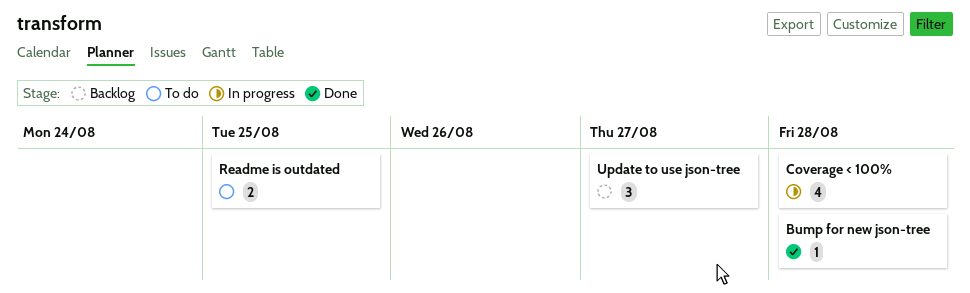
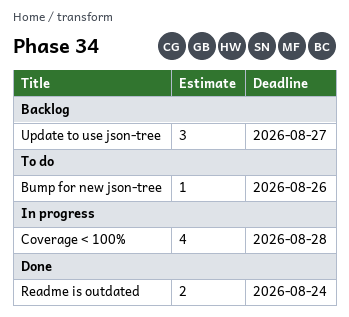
Bump for new json-tree, status: Done -> To do
Bump for new json-tree, due: Aug 28 -> Aug 26
Readme is outdated, status: To do -> Done
Readme is outdated, due: Aug 25 -> Aug 24

